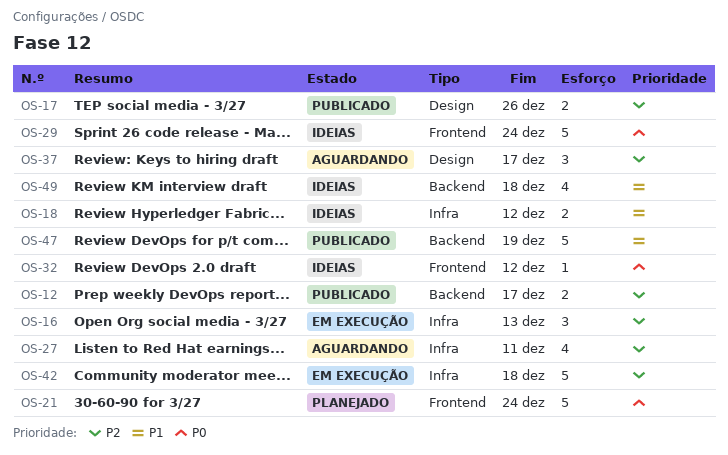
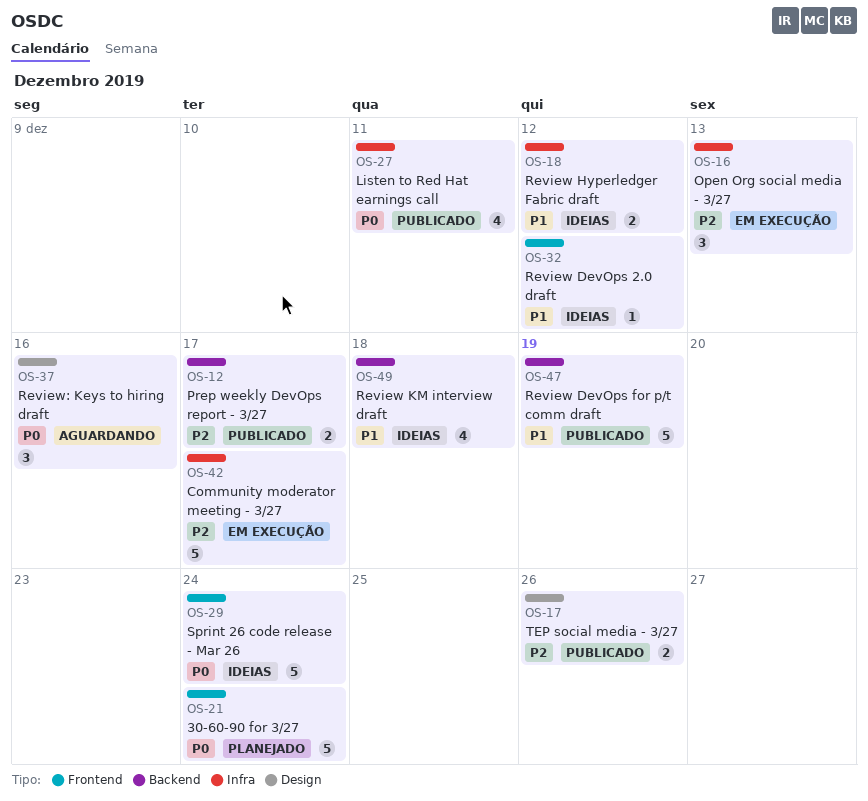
OS-27, status: Aguardando -> Publicado
OS-27, priority: P2 -> P0
OS-32, priority: P0 -> P1
OS-37, priority: P2 -> P0
OS-37, due: Dec 17 -> Dec 16
OS-42, due: Dec 18 -> Dec 17

